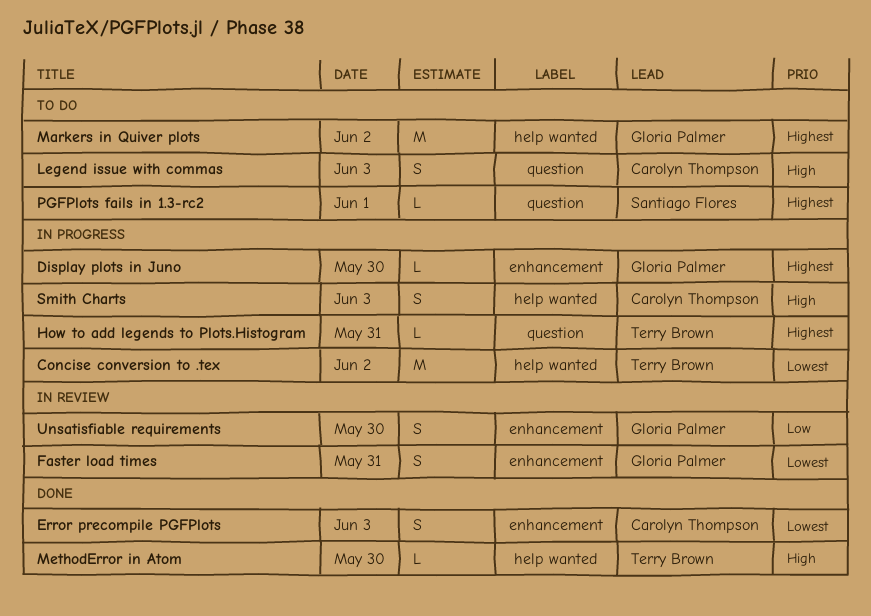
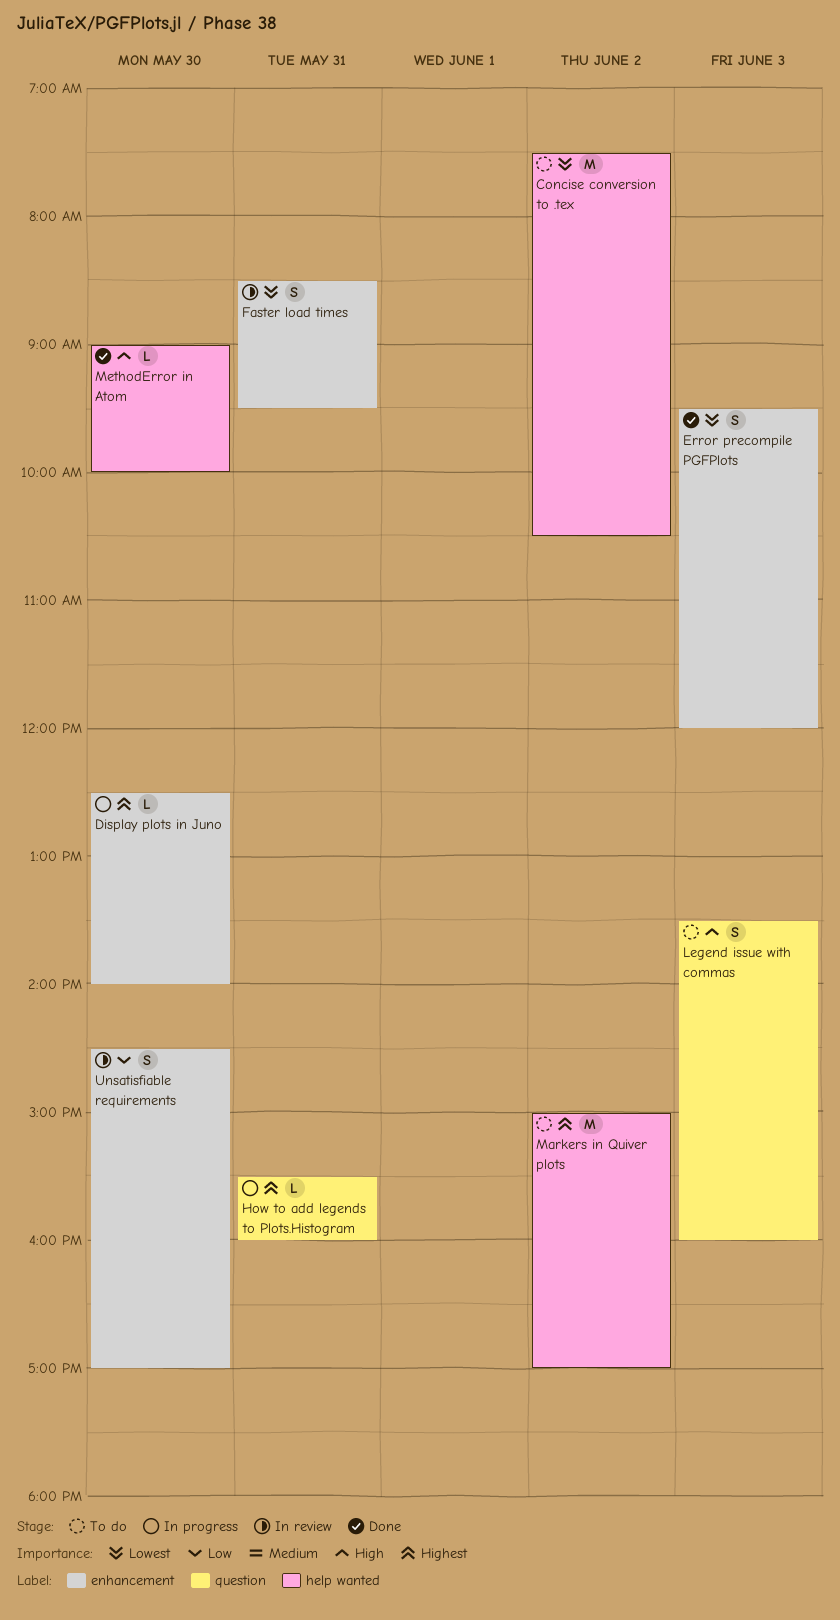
Concise conversion to .tex, status: In progress -> To do
PGFPlots fails in 1.3-rc2: present -> none
Smith Charts: present -> none

